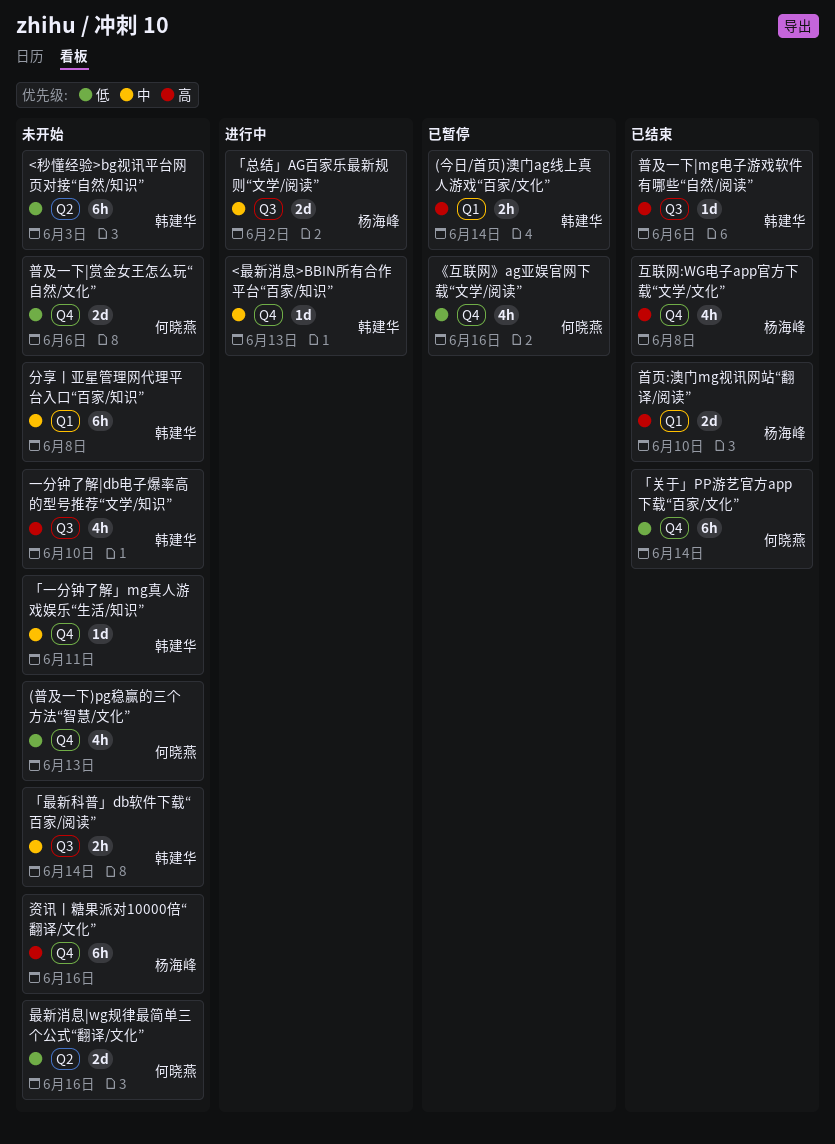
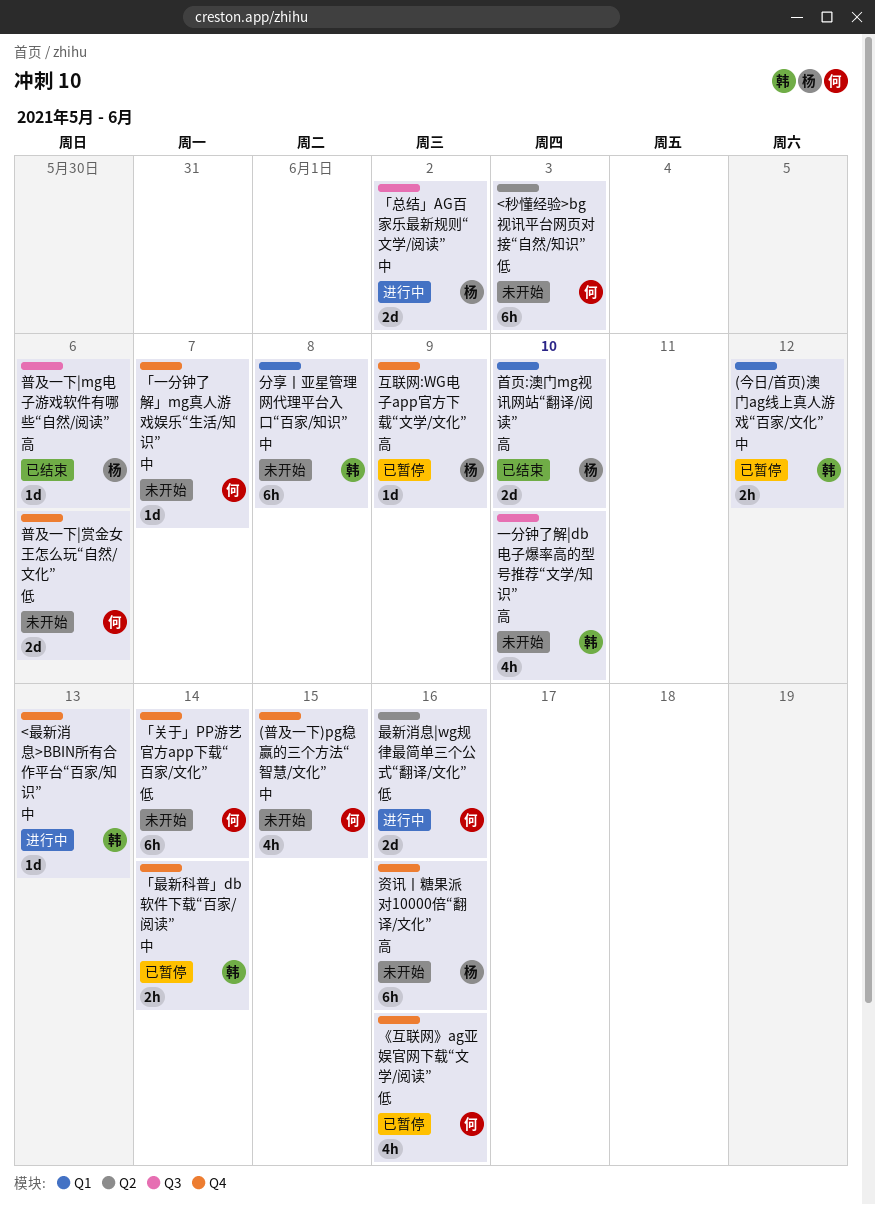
(今日/首页)澳门ag线上真人游戏“百家/文化”, priority: 高 -> 中
(今日/首页)澳门ag线上真人游戏“百家/文化”, due: Jun 14 -> Jun 12
(普及一下)pg稳赢的三个方法“智慧/文化”, priority: 低 -> 中
(普及一下)pg稳赢的三个方法“智慧/文化”, due: Jun 13 -> Jun 15
<秒懂经验>bg视讯平台网页对接“自然/知识”, owner: 韩建华 -> 何晓燕
「一分钟了解」mg真人游戏娱乐“生活/知识”, owner: 韩建华 -> 何晓燕
「一分钟了解」mg真人游戏娱乐“生活/知识”, due: Jun 11 -> Jun 7
「关于」PP游艺官方app下载“百家/文化”, status: 已结束 -> 未开始
「最新科普」db软件下载“百家/阅读”, status: 未开始 -> 已暂停
「最新科普」db软件下载“百家/阅读”, label: Q3 -> Q4
互联网:WG电子app官方下载“文学/文化”, status: 已结束 -> 已暂停
互联网:WG电子app官方下载“文学/文化”, estimate: 4h -> 1d
互联网:WG电子app官方下载“文学/文化”, due: Jun 8 -> Jun 9
普及一下|mg电子游戏软件有哪些“自然/阅读”, owner: 韩建华 -> 杨海峰
最新消息|wg规律最简单三个公式“翻译/文化”, status: 未开始 -> 进行中

